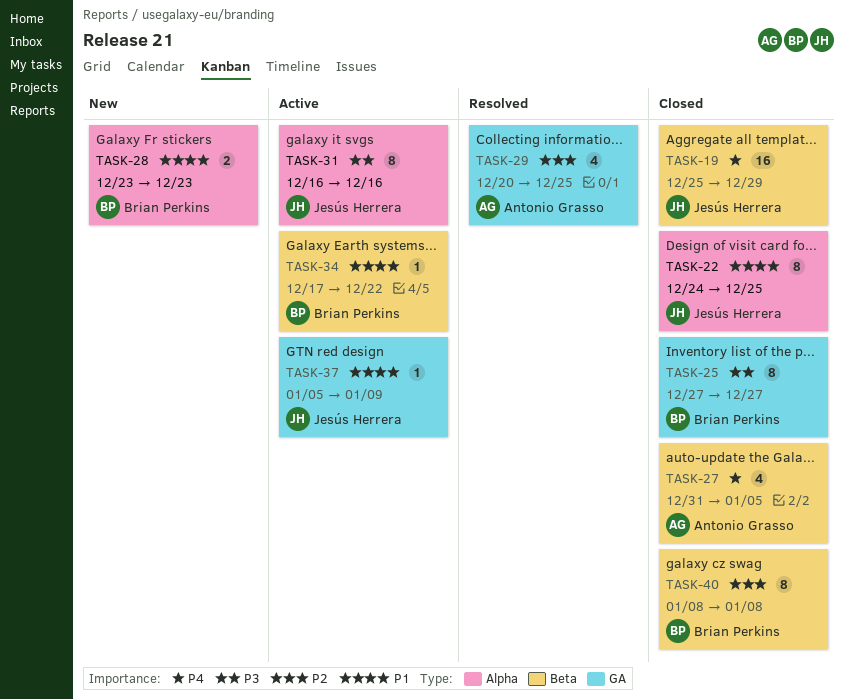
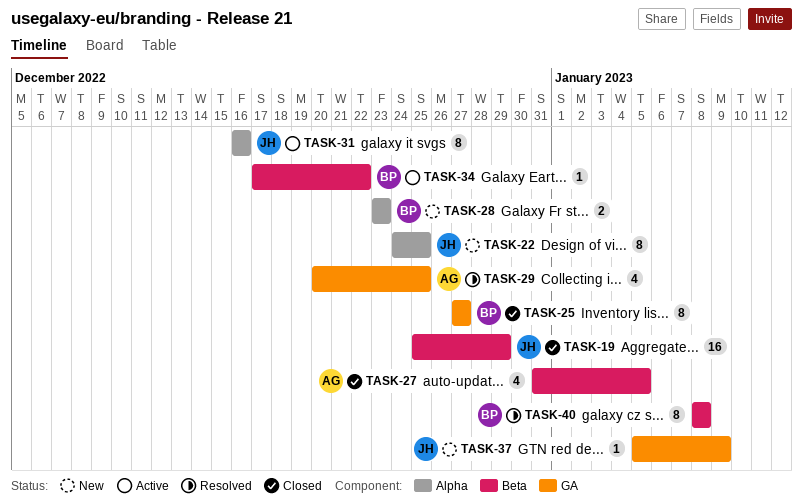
TASK-22, status: Closed -> New
TASK-37, status: Active -> New
TASK-40, status: Closed -> Resolved

